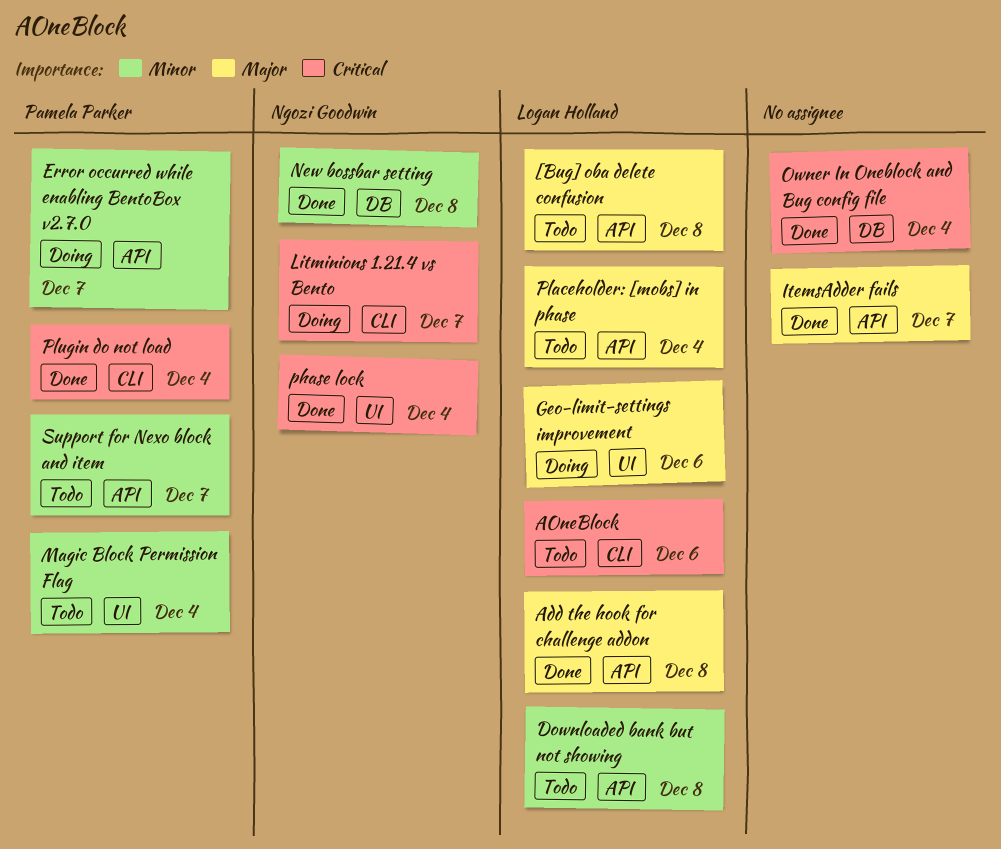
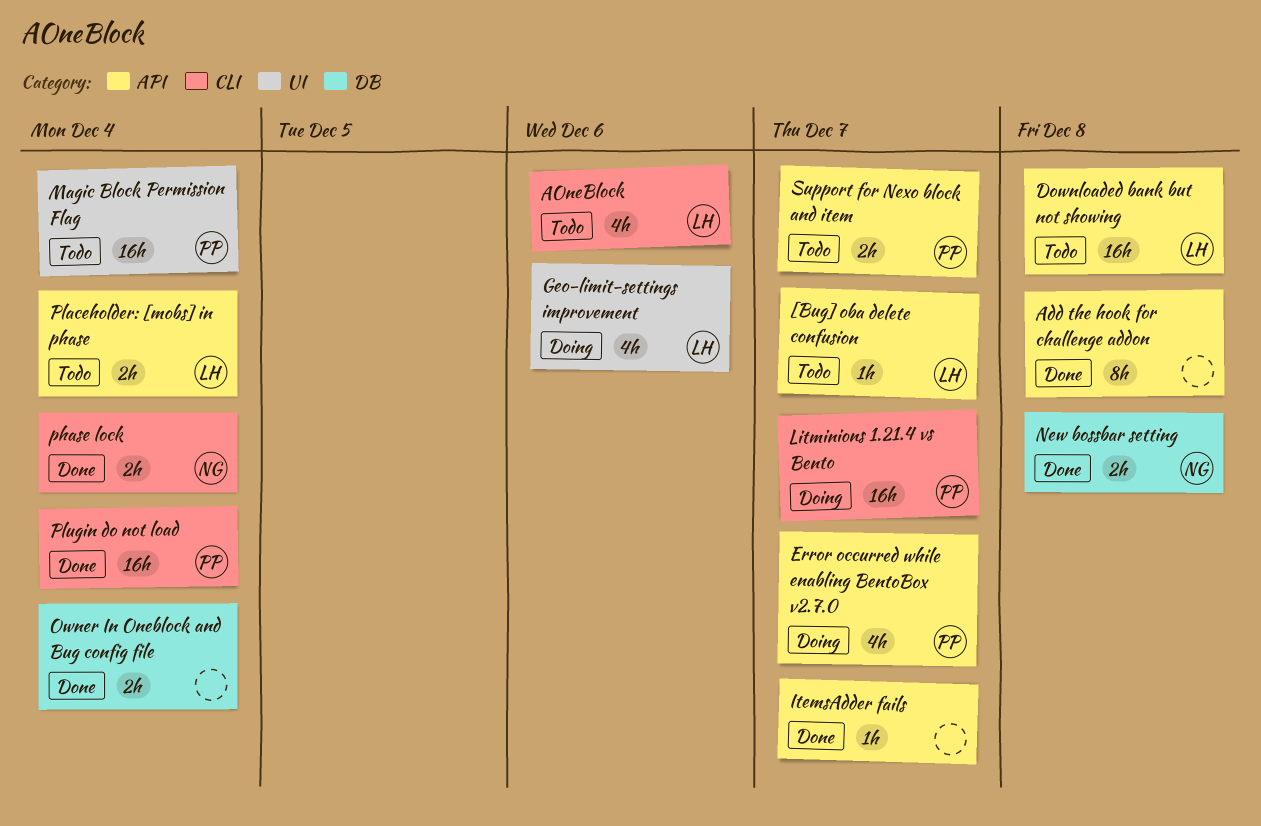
[Bug] oba delete confusion, due: Dec 8 -> Dec 7
Add the hook for challenge addon, owner: Logan Holland -> none
Litminions 1.21.4 vs Bento, owner: Ngozi Goodwin -> Pamela Parker
phase lock, label: UI -> CLI

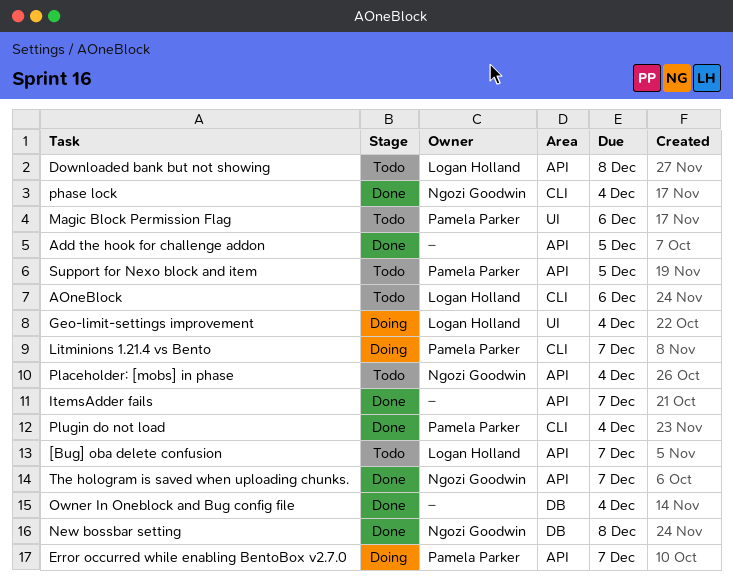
Add the hook for challenge addon, due: Dec 8 -> Dec 5
Geo-limit-settings improvement, due: Dec 6 -> Dec 4
Magic Block Permission Flag, due: Dec 4 -> Dec 6
Placeholder: [mobs] in phase, owner: Logan Holland -> Ngozi Goodwin
Support for Nexo block and item, due: Dec 7 -> Dec 5
The hologram is saved when uploading chunks.: none -> present

